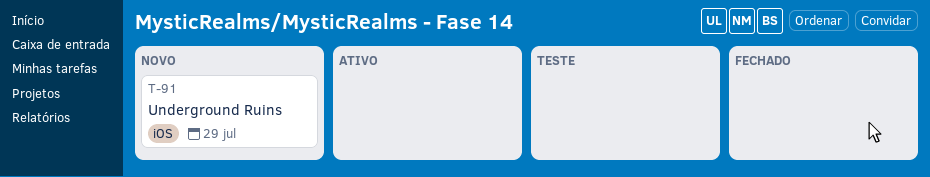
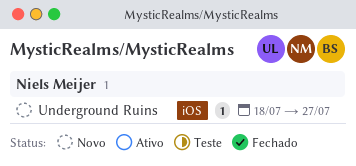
Underground Ruins, due: Jul 29 -> Jul 27

